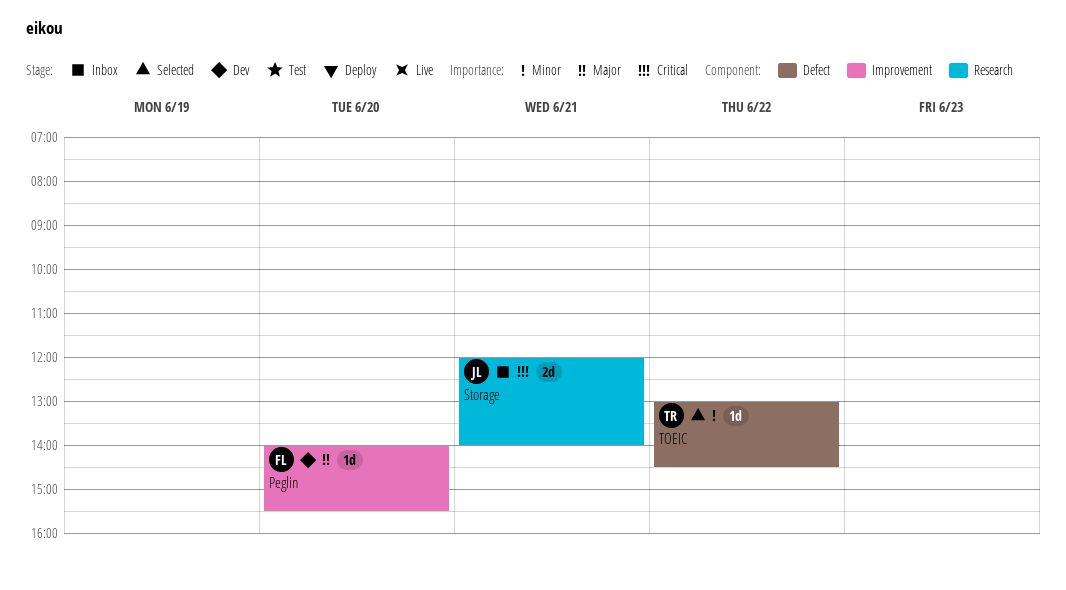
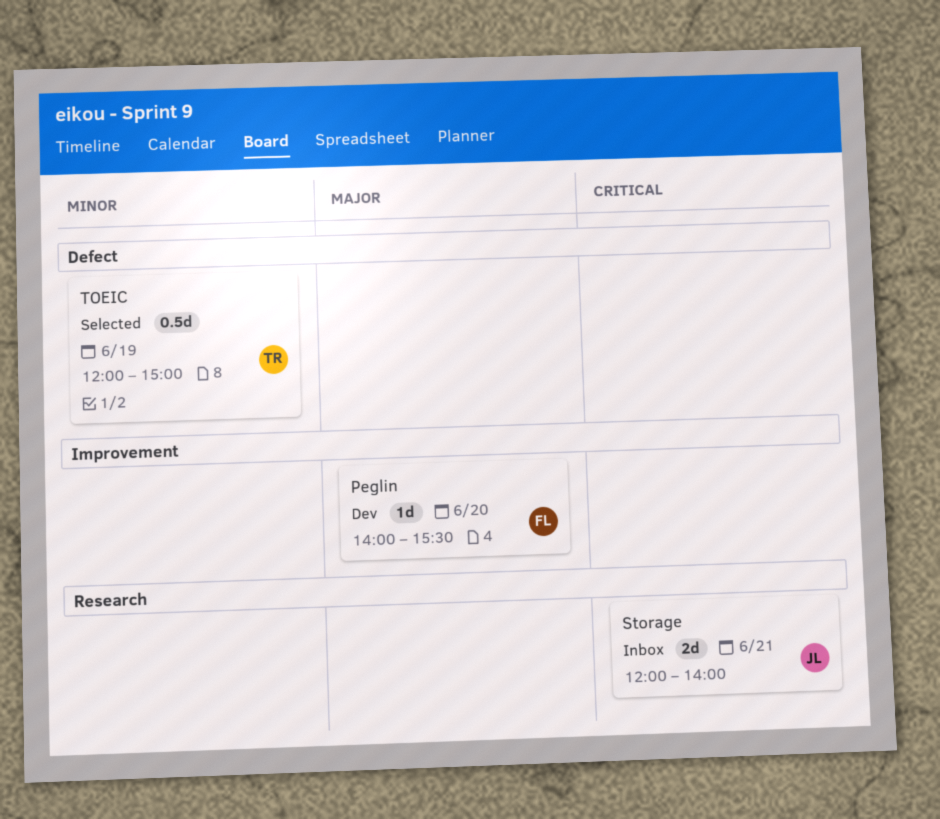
TOEIC, estimate: 1d -> 0.5d
TOEIC, day: Jun 22 -> Jun 19
TOEIC, begins: 13:00 -> 12:00
TOEIC, ends: 14:30 -> 15:00

